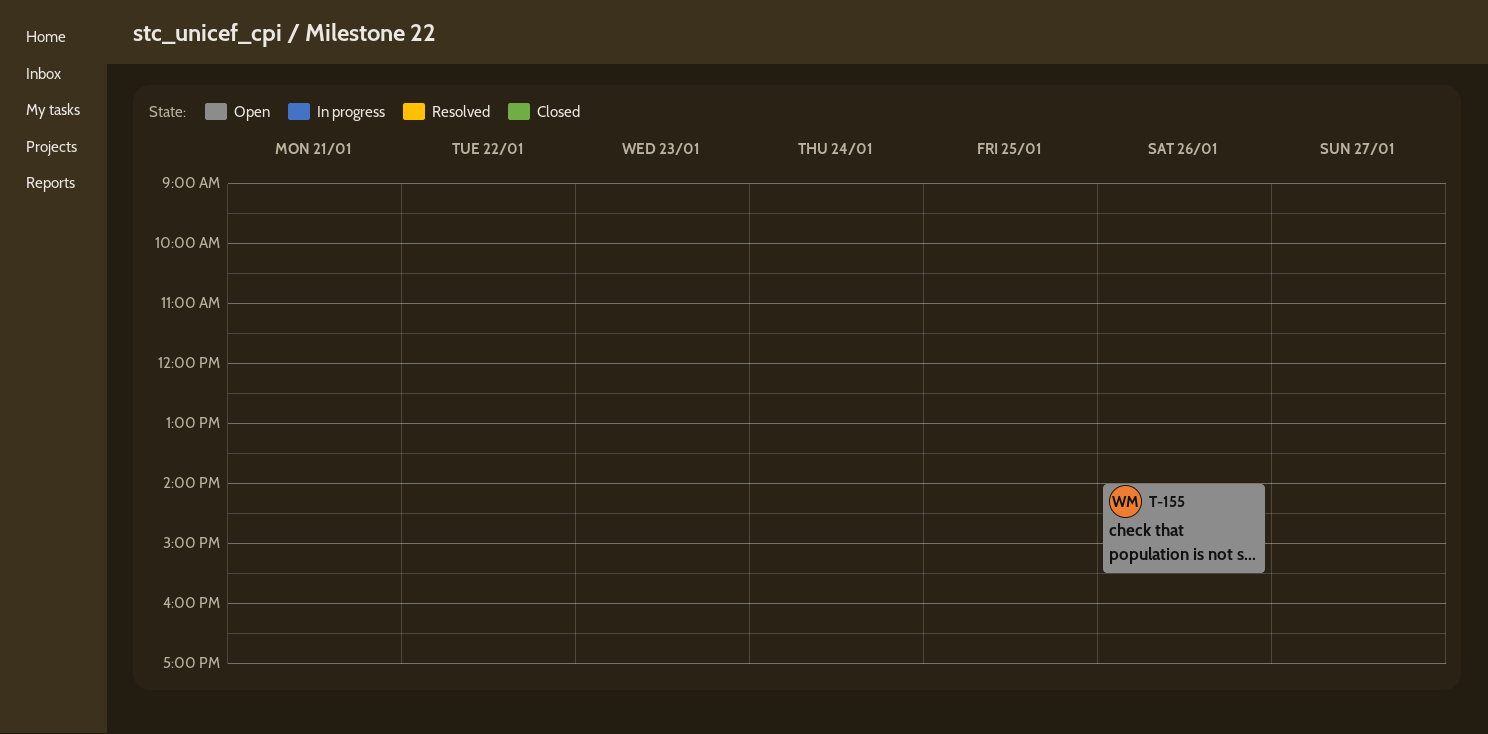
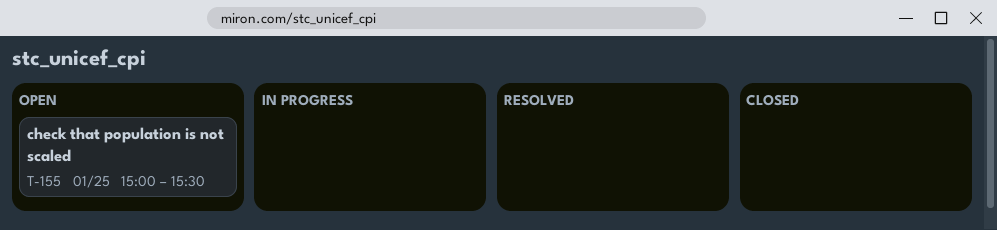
T-155, day: Jan 26 -> Jan 25
T-155, begins: 14:00 -> 15:00

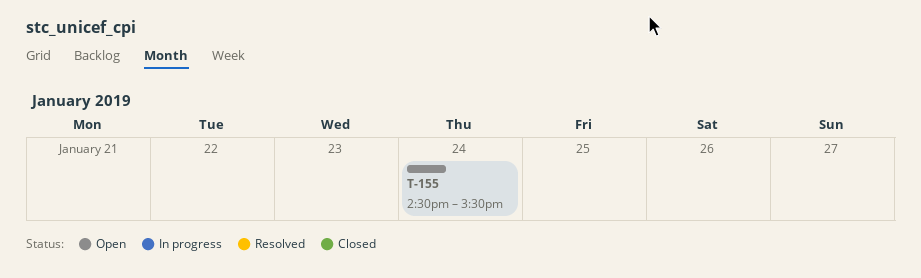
T-155, day: Jan 25 -> Jan 24
T-155, begins: 15:00 -> 14:30

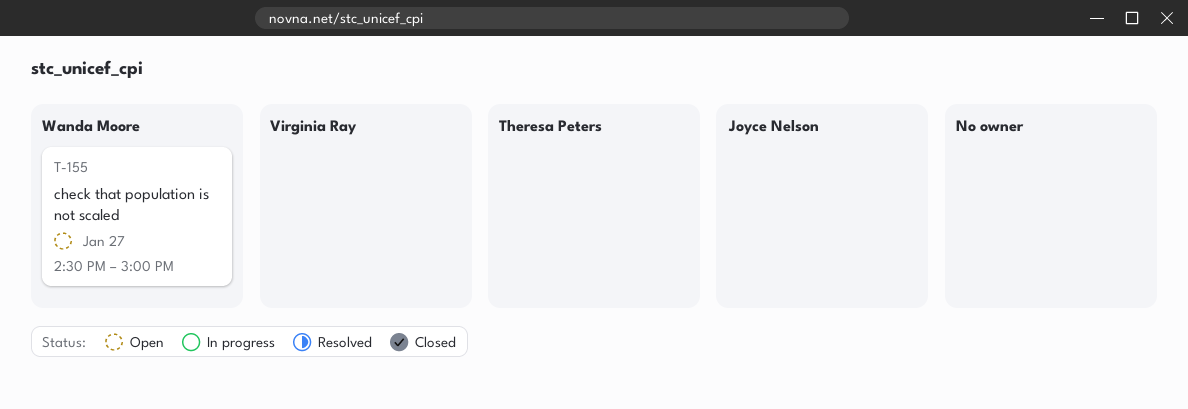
T-155, day: Jan 24 -> Jan 27
T-155, ends: 15:30 -> 15:00

